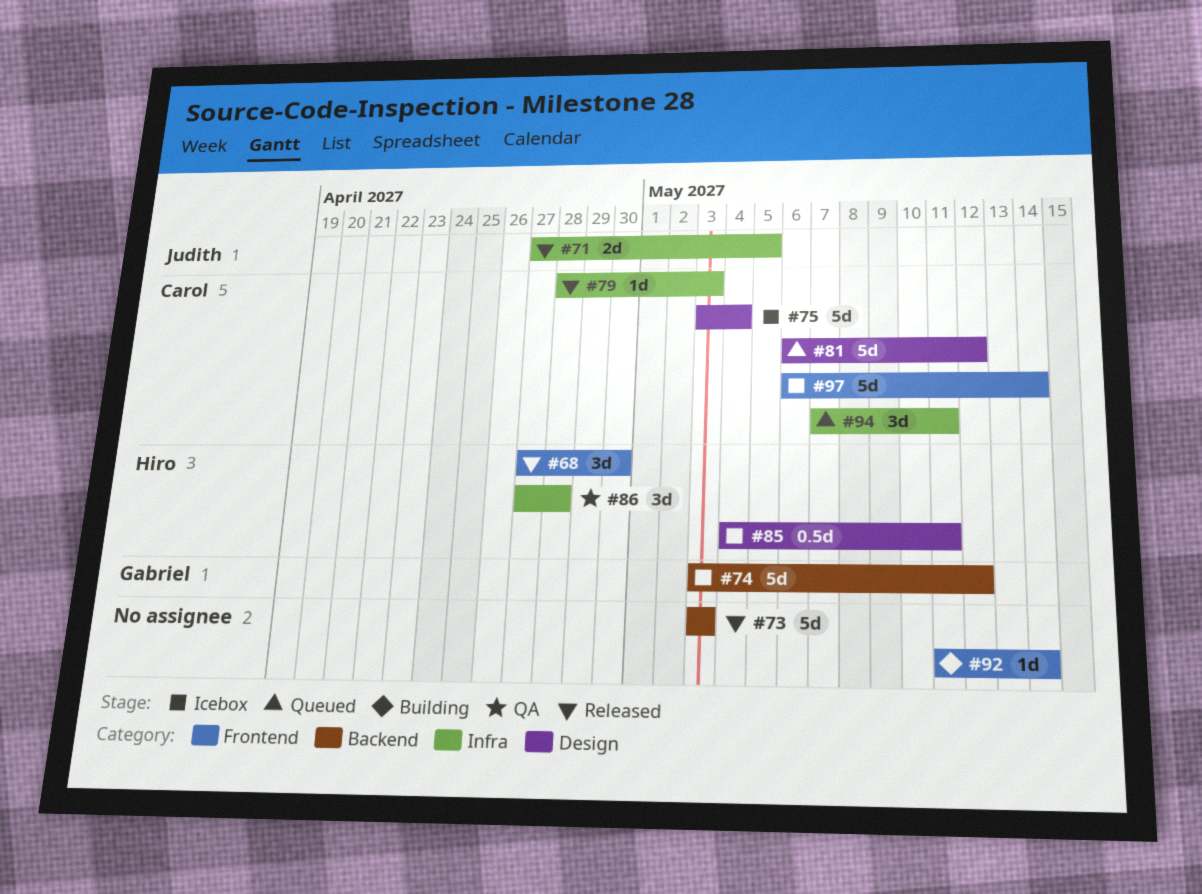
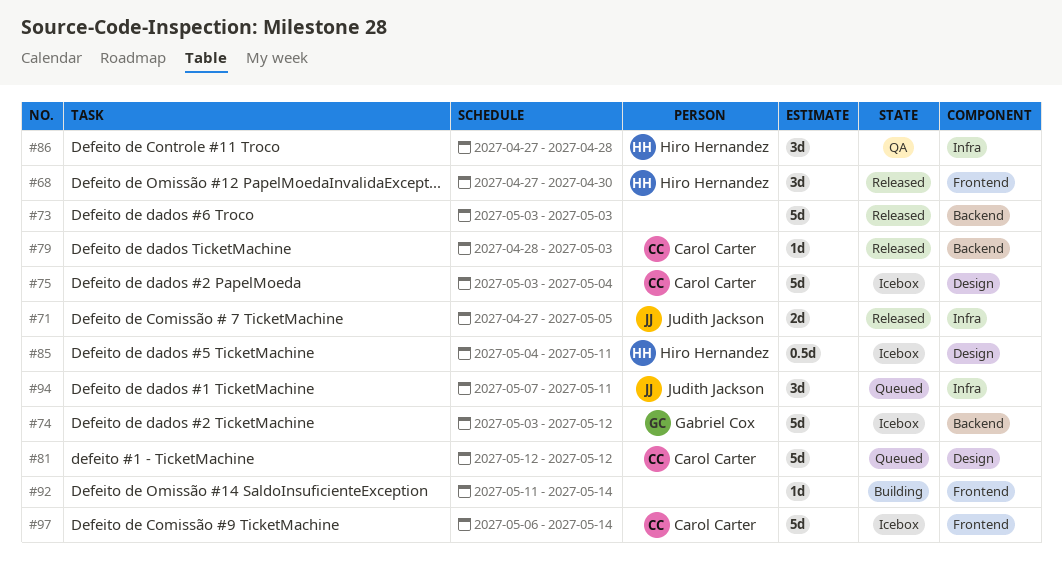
#79, label: Infra -> Backend
#81, start: May 6 -> May 12
#94, owner: Carol Carter -> Judith Jackson

